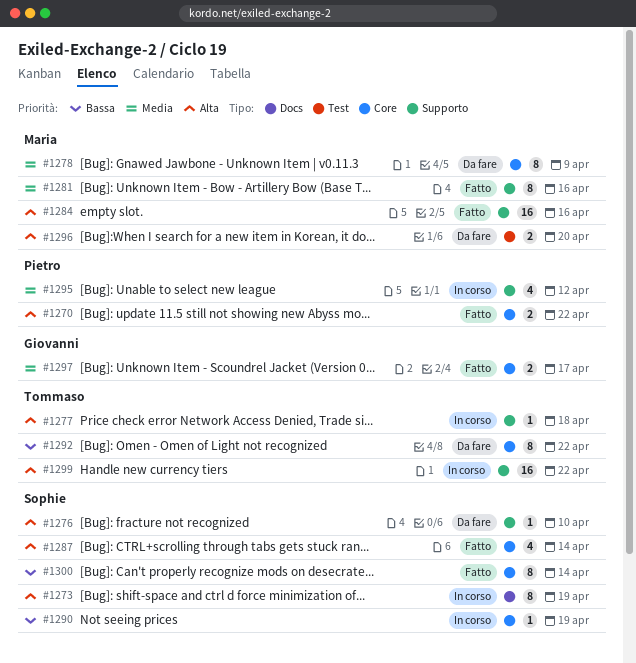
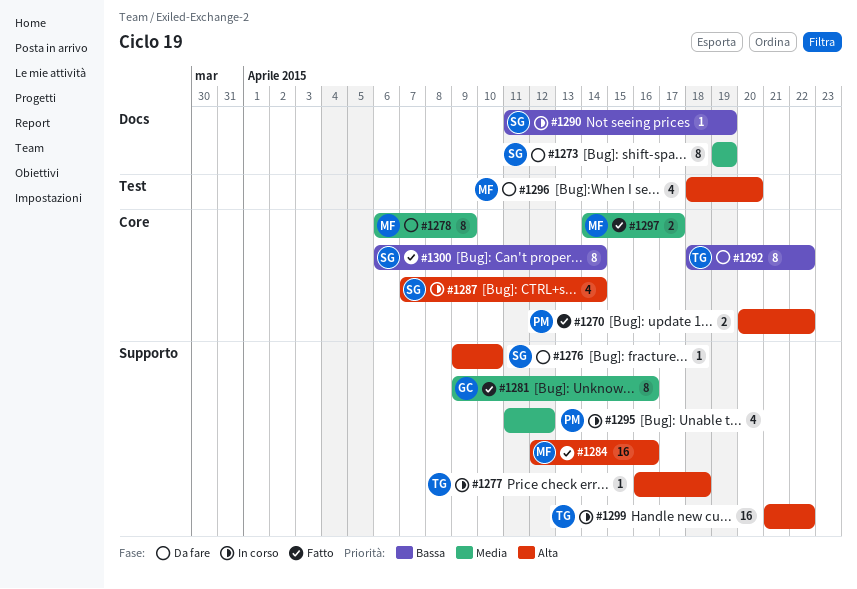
#1273, status: In corso -> Da fare
#1273, priority: Alta -> Media
#1281, owner: Maria -> Giovanni
#1287, status: Fatto -> In corso
#1290, label: Core -> Docs
#1296, estimate: 2 -> 4
#1297, owner: Giovanni -> Maria

